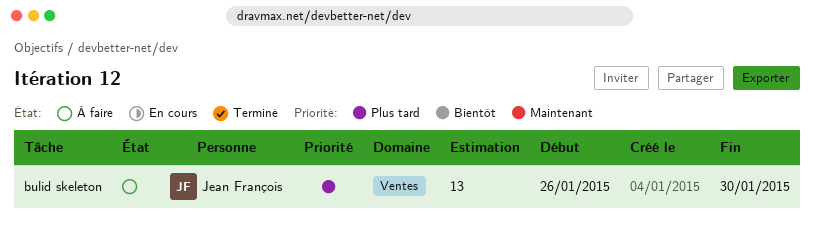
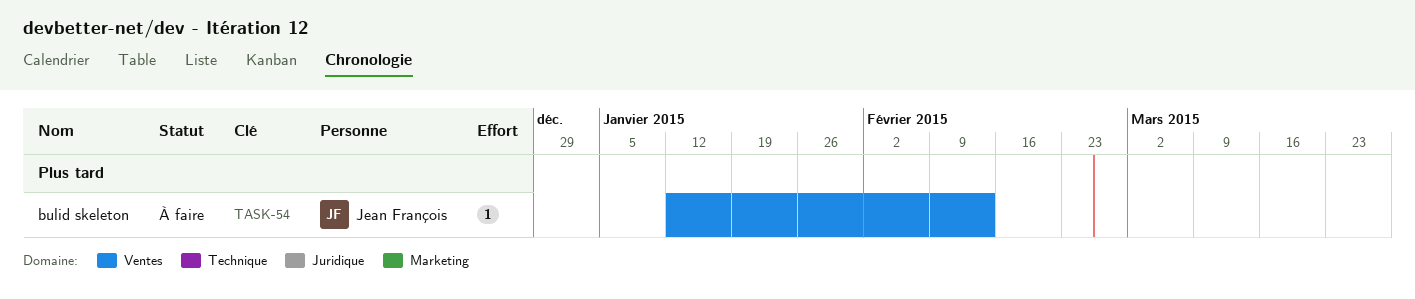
bulid skeleton, estimate: 13 -> 1
bulid skeleton, start: Jan 26 -> Jan 12
bulid skeleton, due: Jan 30 -> Feb 13

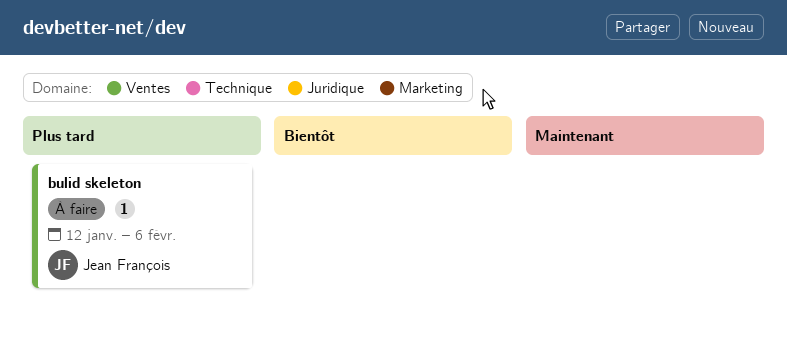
bulid skeleton, due: Feb 13 -> Feb 6

